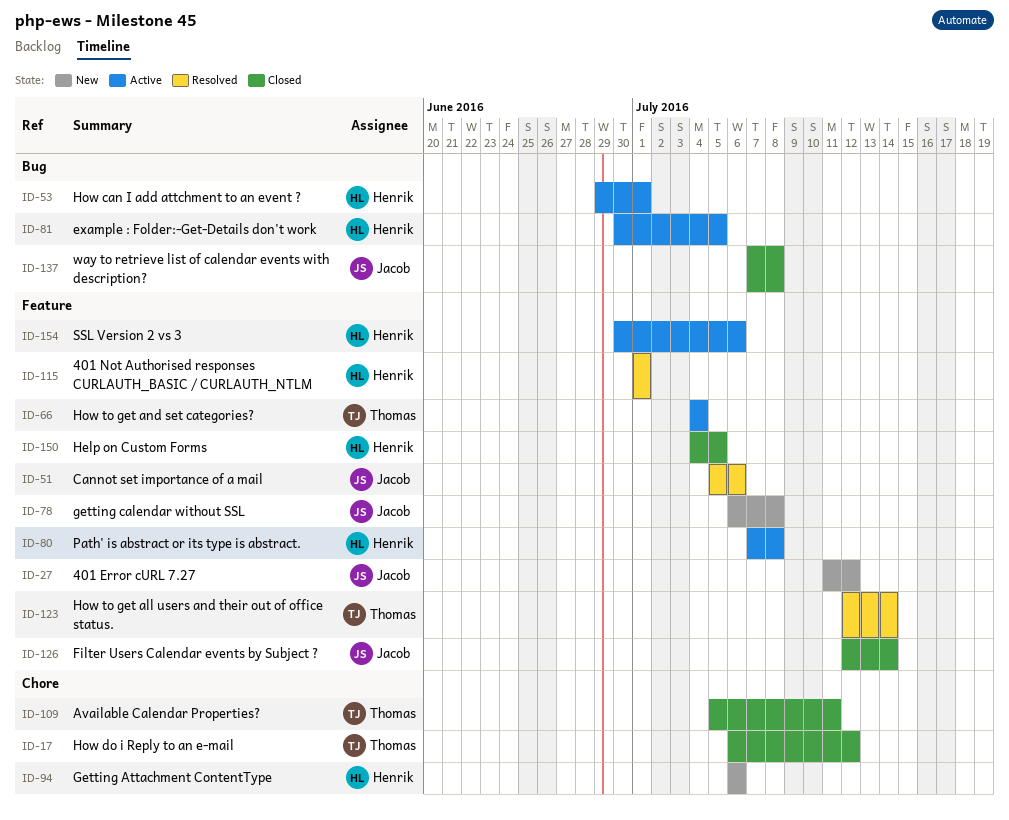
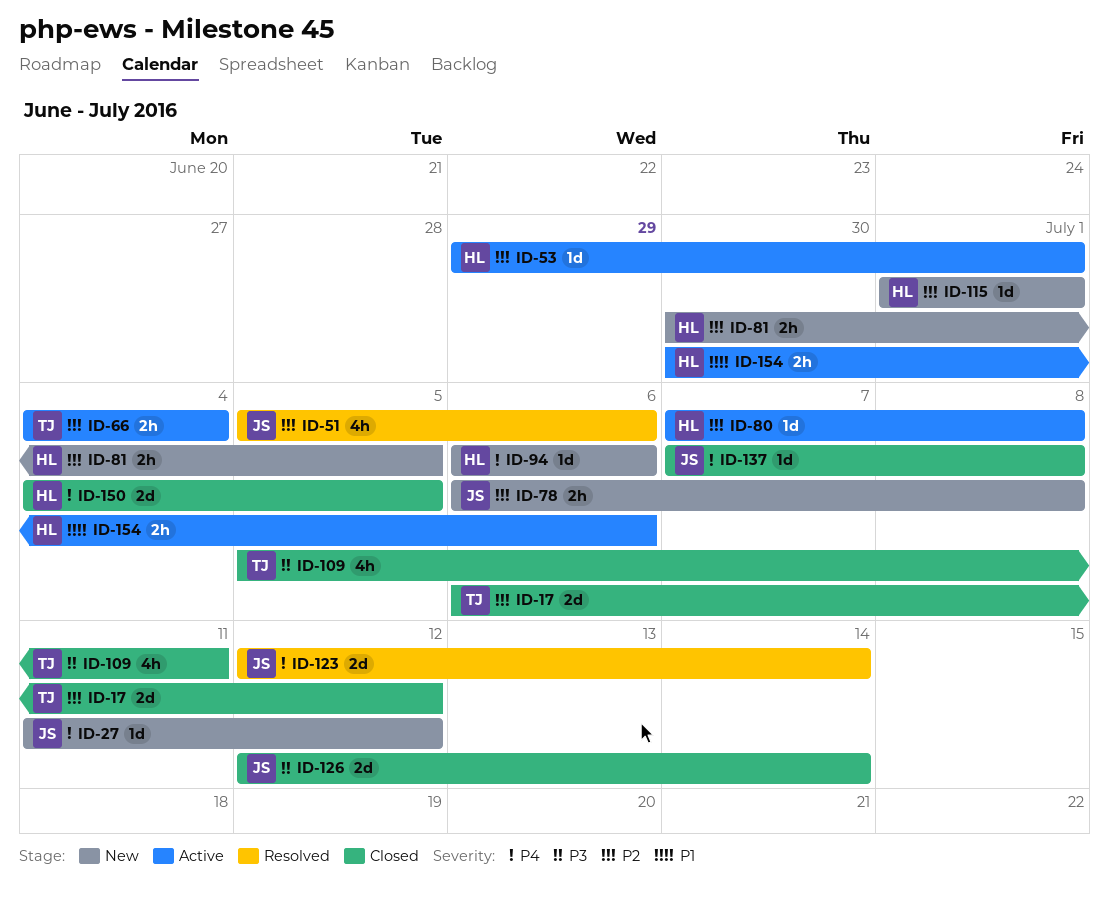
ID-81, status: Active -> New
ID-115, status: Resolved -> New
ID-123, owner: Thomas -> Jacob

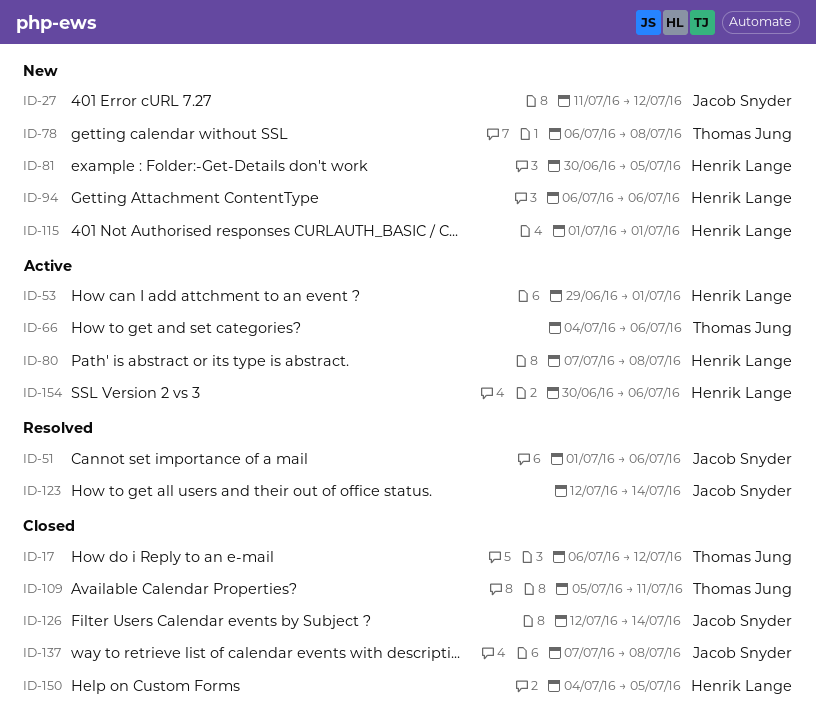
ID-51, start: Jul 5 -> Jul 1
ID-66, due: Jul 4 -> Jul 6
ID-78, owner: Jacob Snyder -> Thomas Jung

